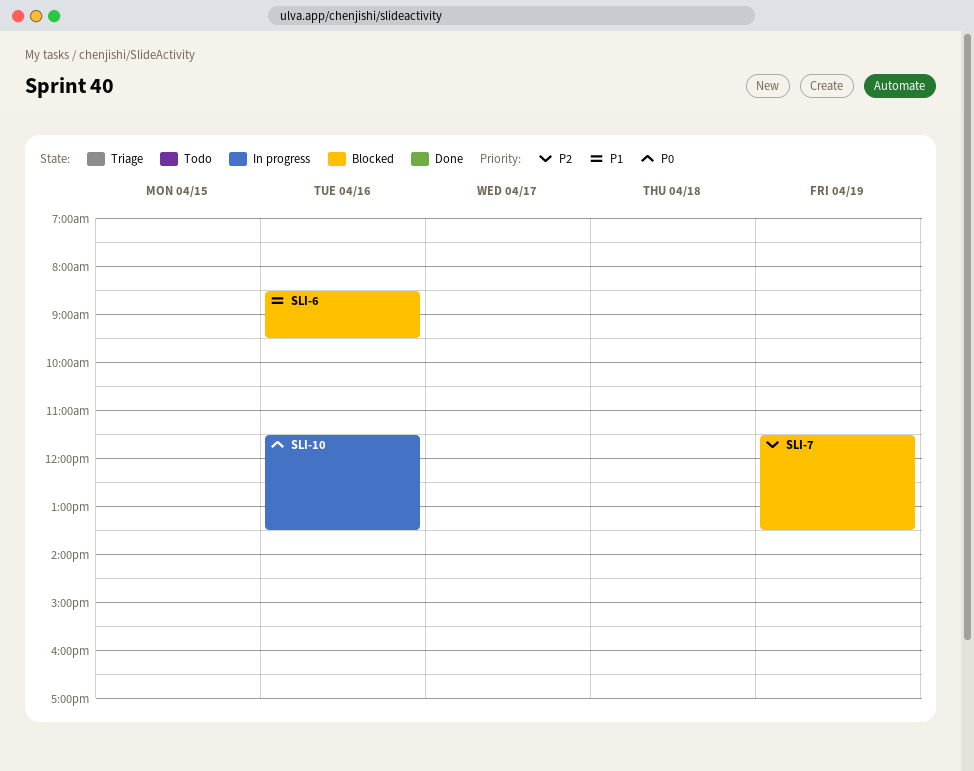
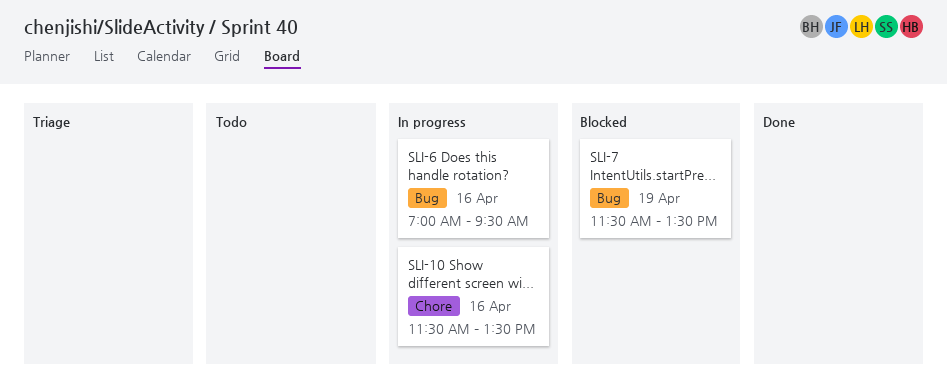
SLI-6, status: Blocked -> In progress
SLI-6, begins: 08:30 -> 07:00

